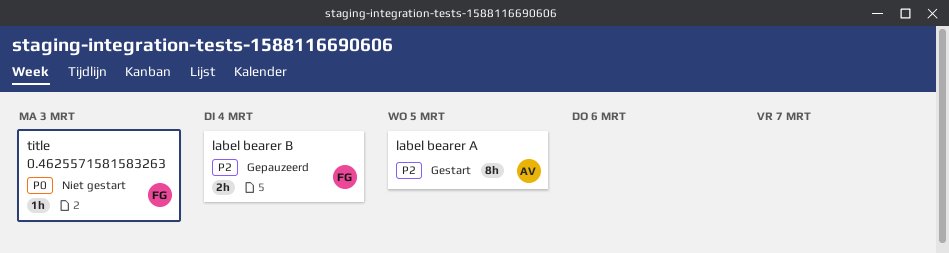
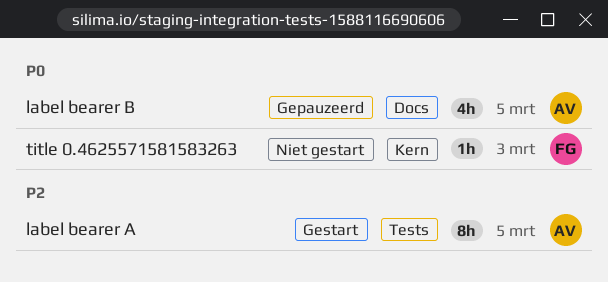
label bearer B, owner: FG -> AV
label bearer B, priority: P2 -> P0
label bearer B, estimate: 2h -> 4h
label bearer B, due: Mar 4 -> Mar 5

